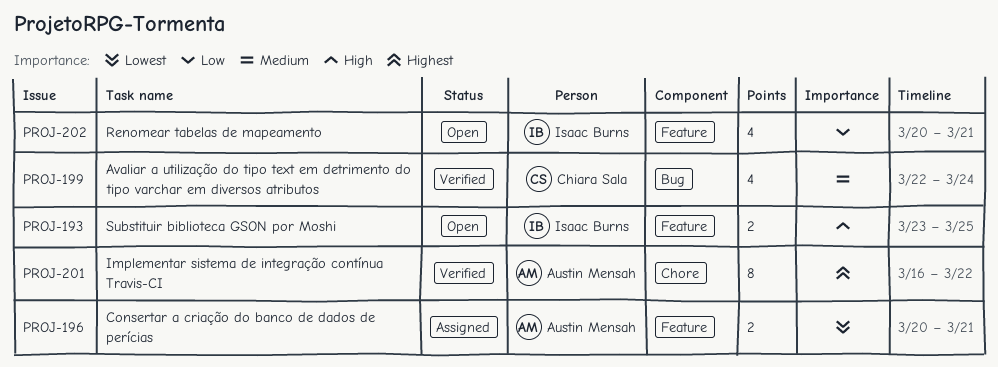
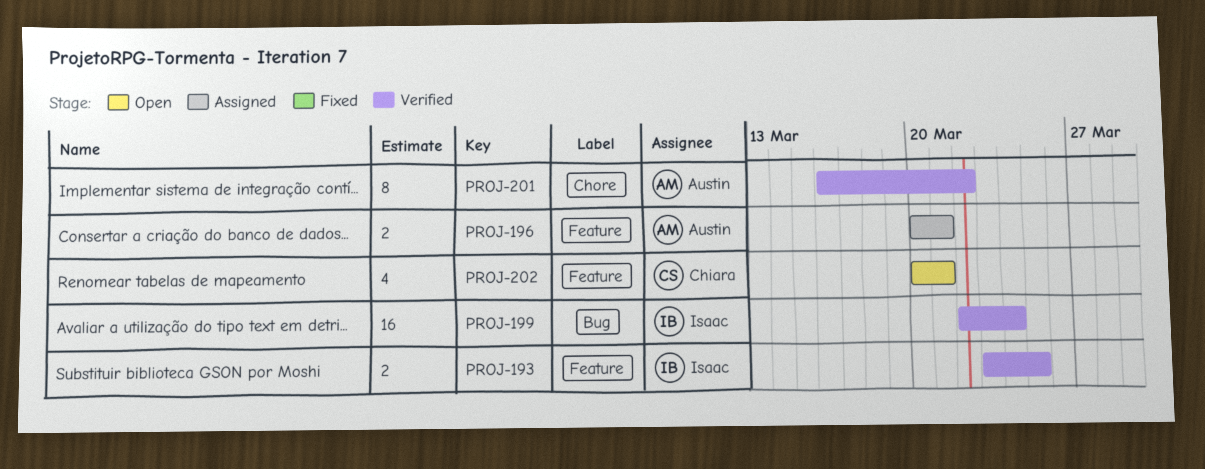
PROJ-193, status: Open -> Verified
PROJ-199, owner: Chiara Sala -> Isaac Burns
PROJ-199, estimate: 4 -> 16
PROJ-202, owner: Isaac Burns -> Chiara Sala

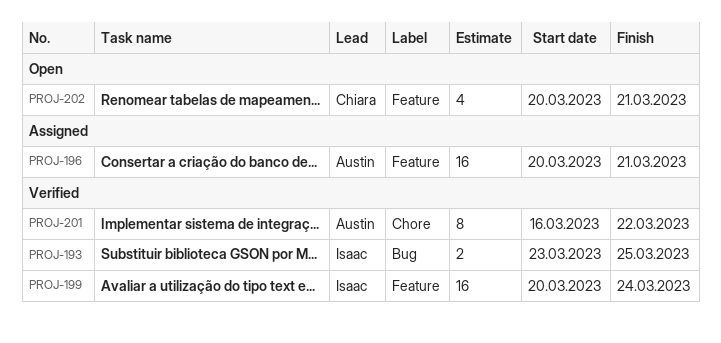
PROJ-193, label: Feature -> Bug
PROJ-196, estimate: 2 -> 16
PROJ-199, label: Bug -> Feature
PROJ-199, start: Mar 22 -> Mar 20

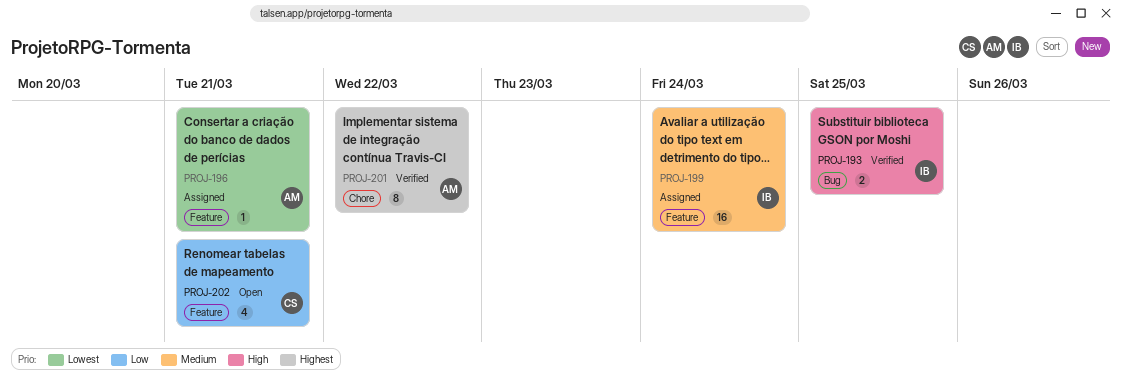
PROJ-196, estimate: 16 -> 1
PROJ-199, status: Verified -> Assigned

